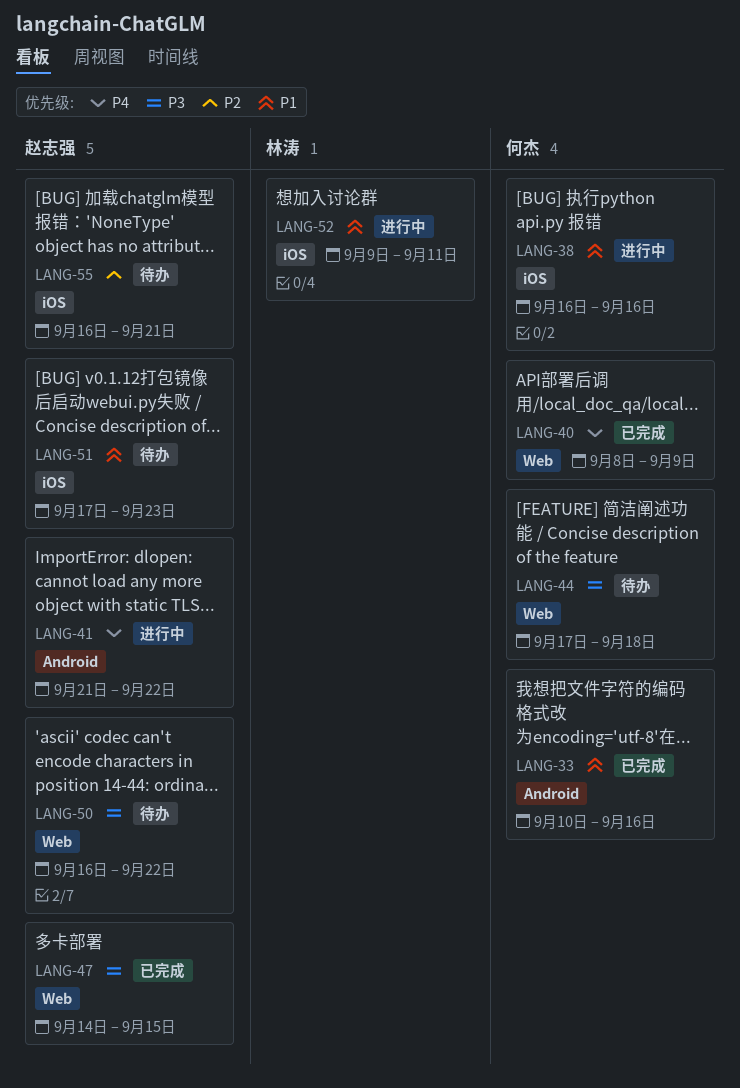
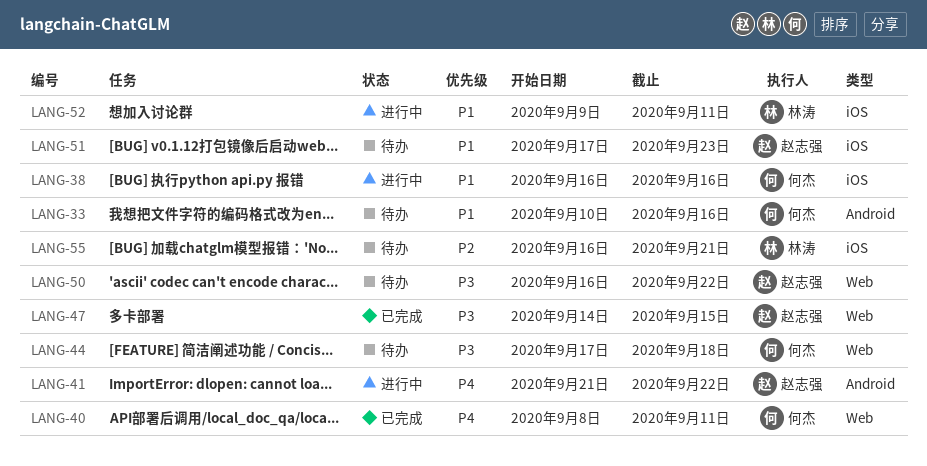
LANG-33, status: 已完成 -> 待办
LANG-40, due: Sep 9 -> Sep 11
LANG-55, owner: 赵志强 -> 林涛

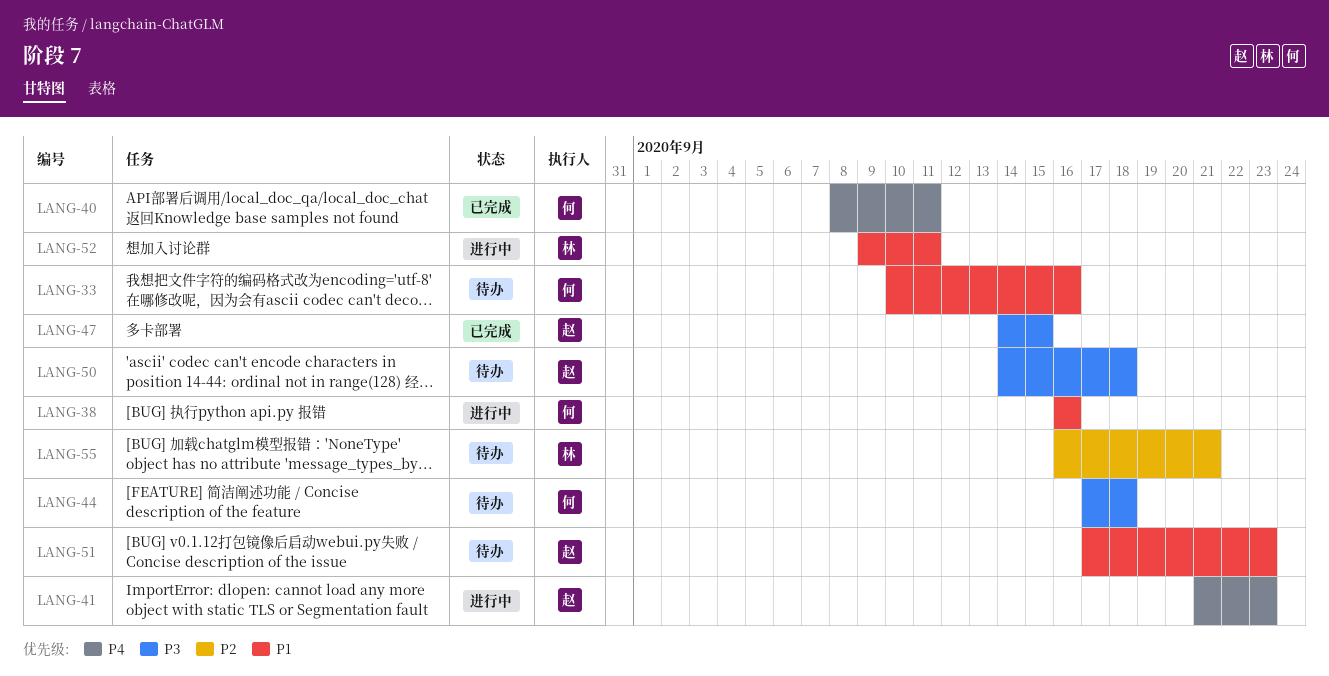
LANG-41, due: Sep 22 -> Sep 23
LANG-50, start: Sep 16 -> Sep 14
LANG-50, due: Sep 22 -> Sep 18

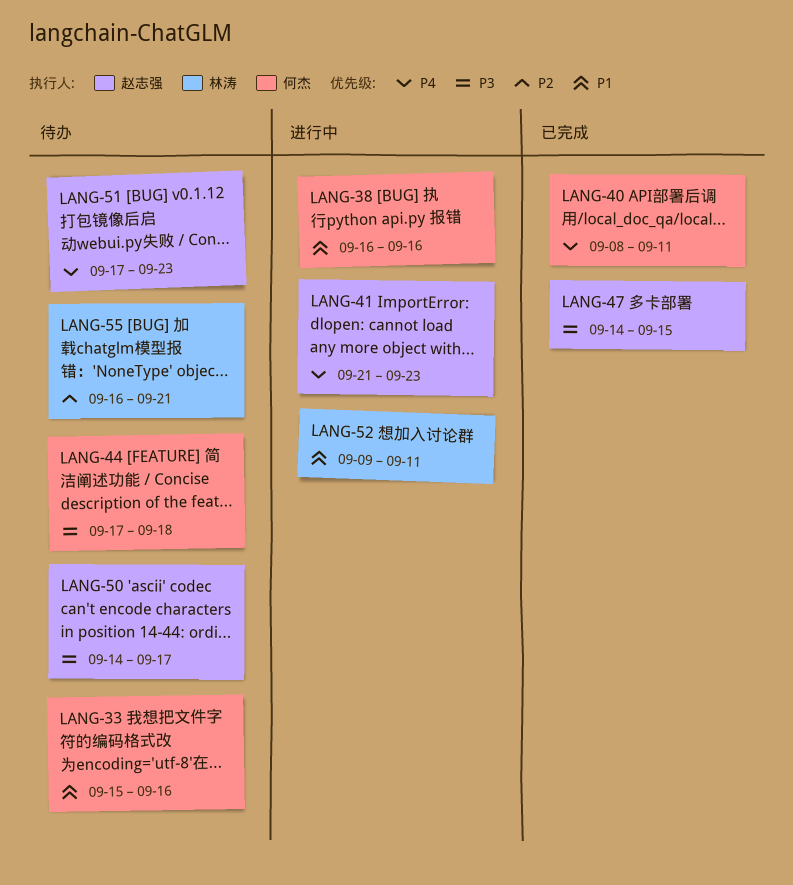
LANG-33, start: Sep 10 -> Sep 15
LANG-50, due: Sep 18 -> Sep 17
LANG-51, priority: P1 -> P4

